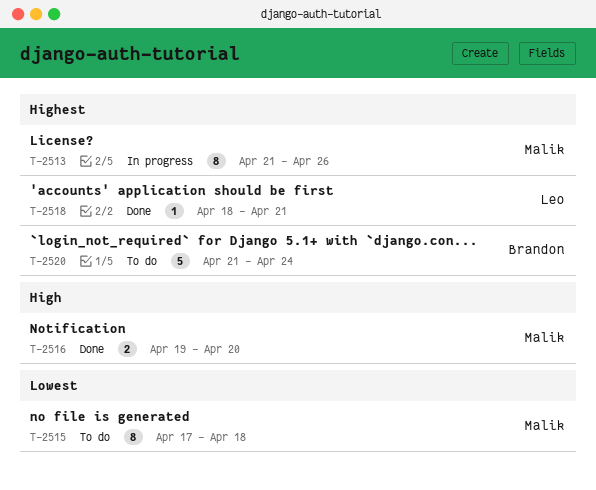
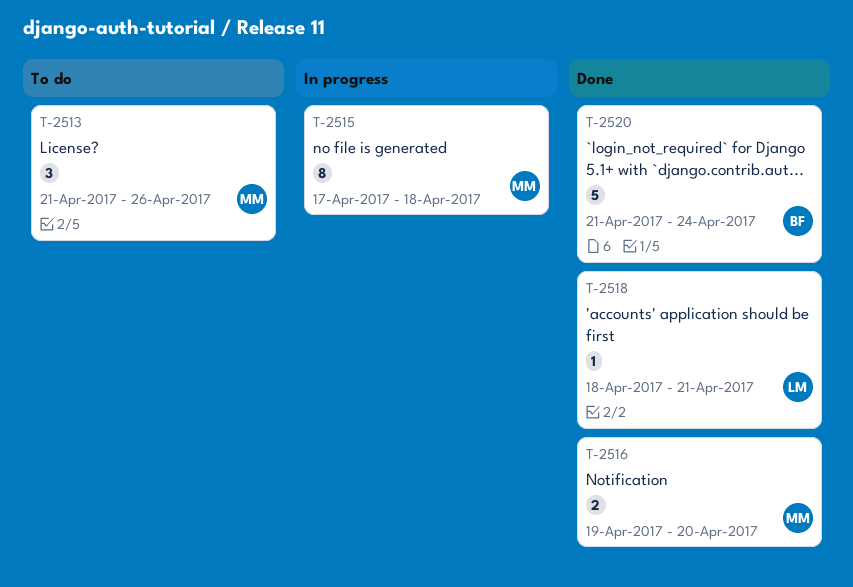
T-2513, status: In progress -> To do
T-2513, estimate: 8 -> 3
T-2515, status: To do -> In progress
T-2520, status: To do -> Done

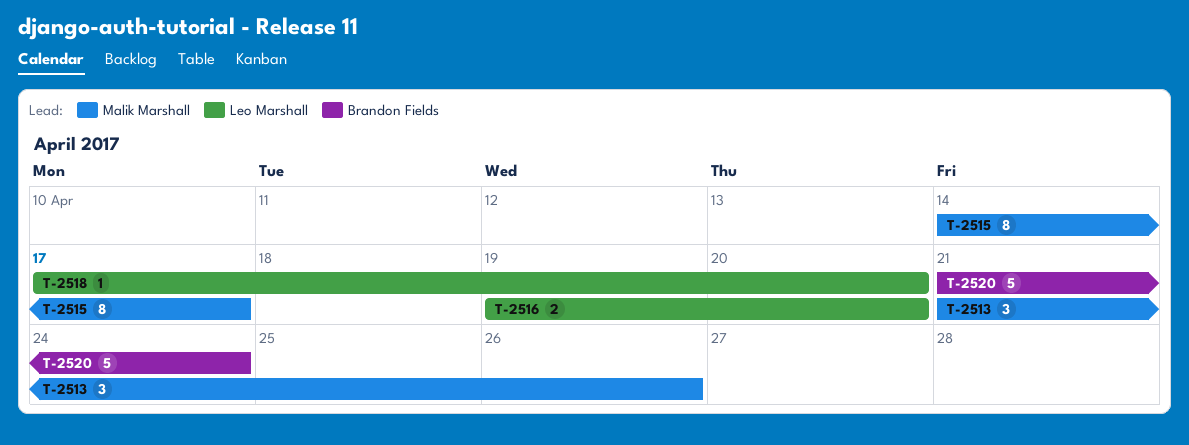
T-2515, start: Apr 17 -> Apr 14
T-2515, due: Apr 18 -> Apr 17
T-2516, owner: Malik Marshall -> Leo Marshall
T-2518, start: Apr 18 -> Apr 17
T-2518, due: Apr 21 -> Apr 20

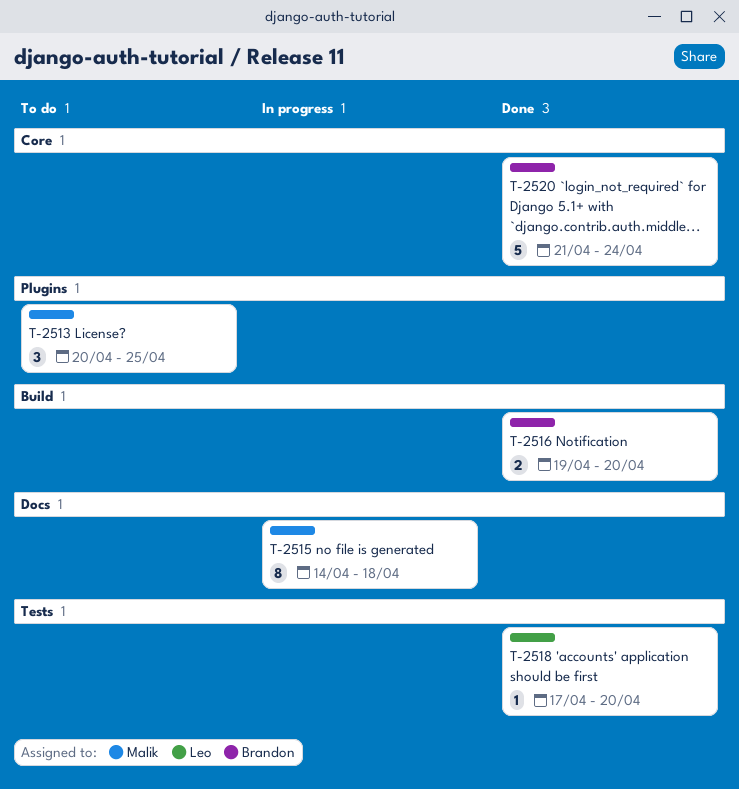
T-2513, start: Apr 21 -> Apr 20
T-2513, due: Apr 26 -> Apr 25
T-2515, due: Apr 17 -> Apr 18
T-2516, owner: Leo Marshall -> Brandon Fields

